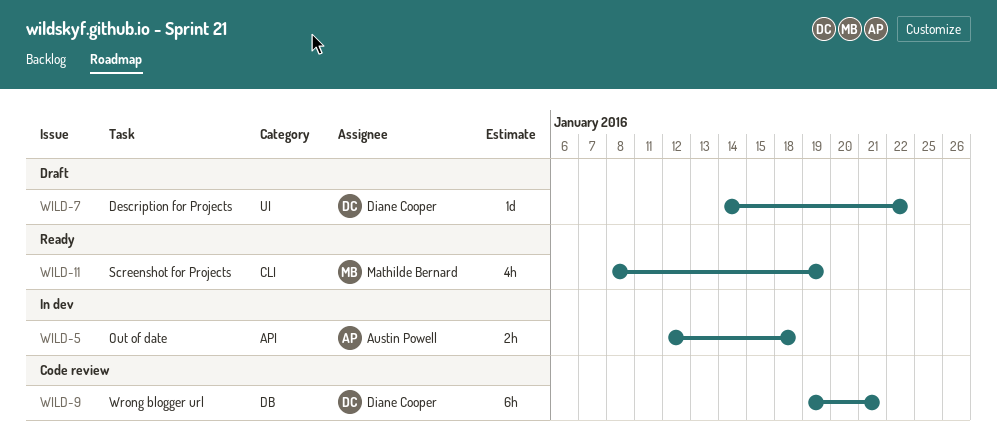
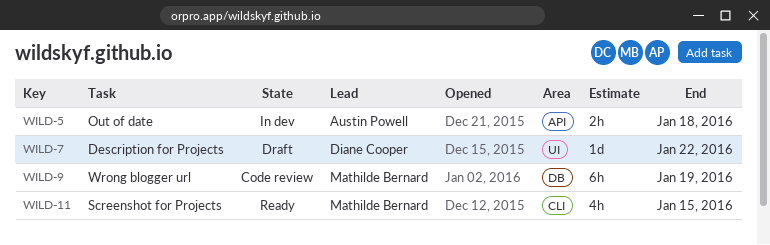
WILD-9, owner: Diane Cooper -> Mathilde Bernard
WILD-9, due: Jan 21 -> Jan 19
WILD-11, due: Jan 19 -> Jan 15

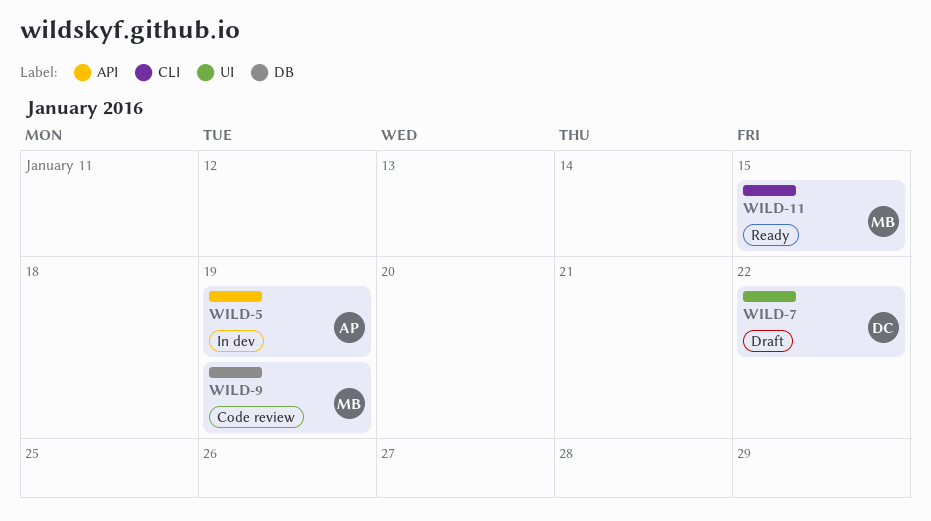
WILD-5, due: Jan 18 -> Jan 19

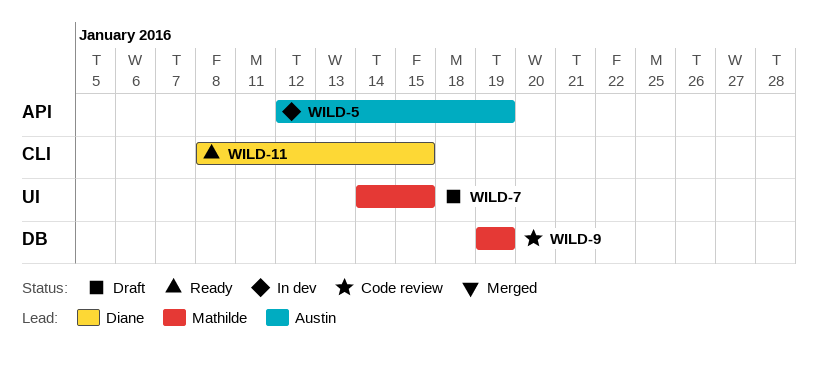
WILD-7, owner: Diane -> Mathilde
WILD-7, due: Jan 22 -> Jan 15
WILD-11, owner: Mathilde -> Diane

